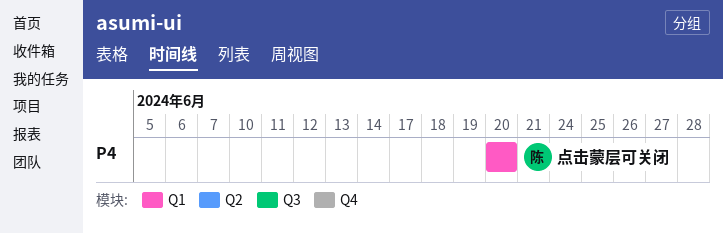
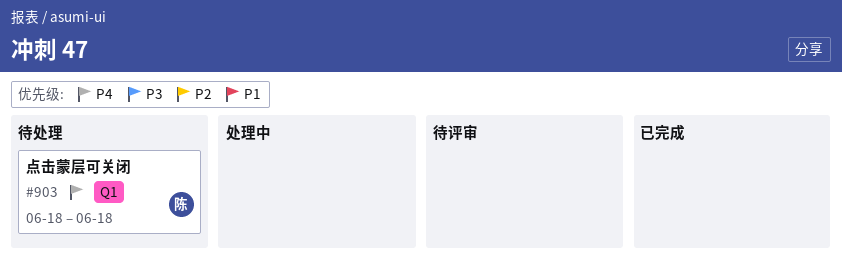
点击蒙层可关闭, start: Jun 20 -> Jun 18
点击蒙层可关闭, due: Jun 20 -> Jun 18

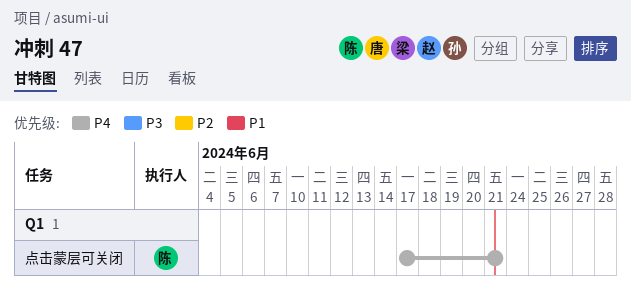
点击蒙层可关闭, start: Jun 18 -> Jun 17
点击蒙层可关闭, due: Jun 18 -> Jun 21

